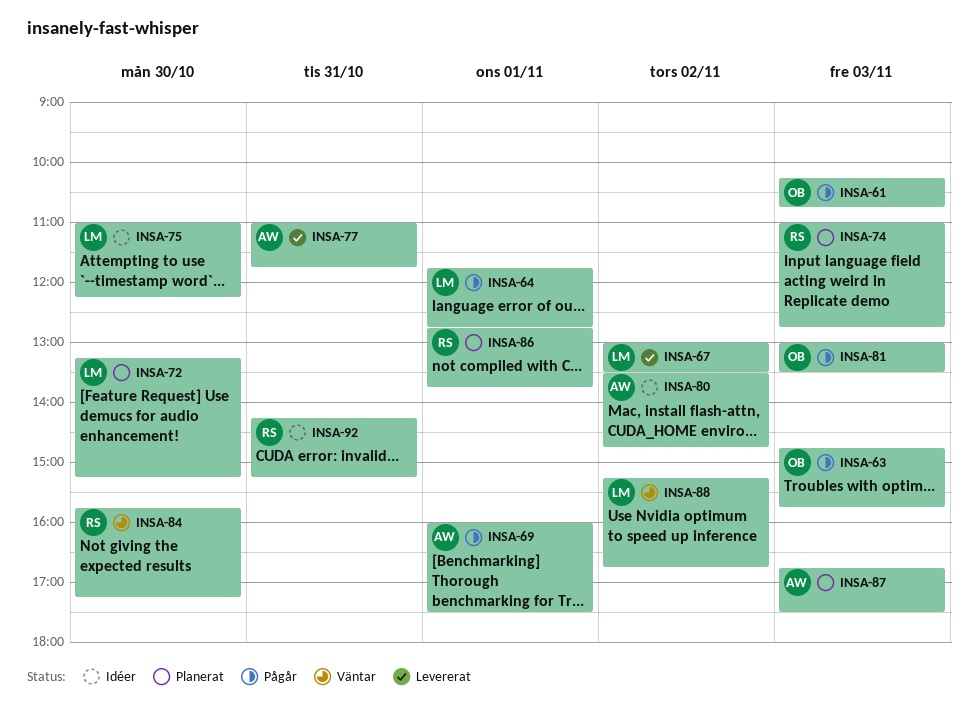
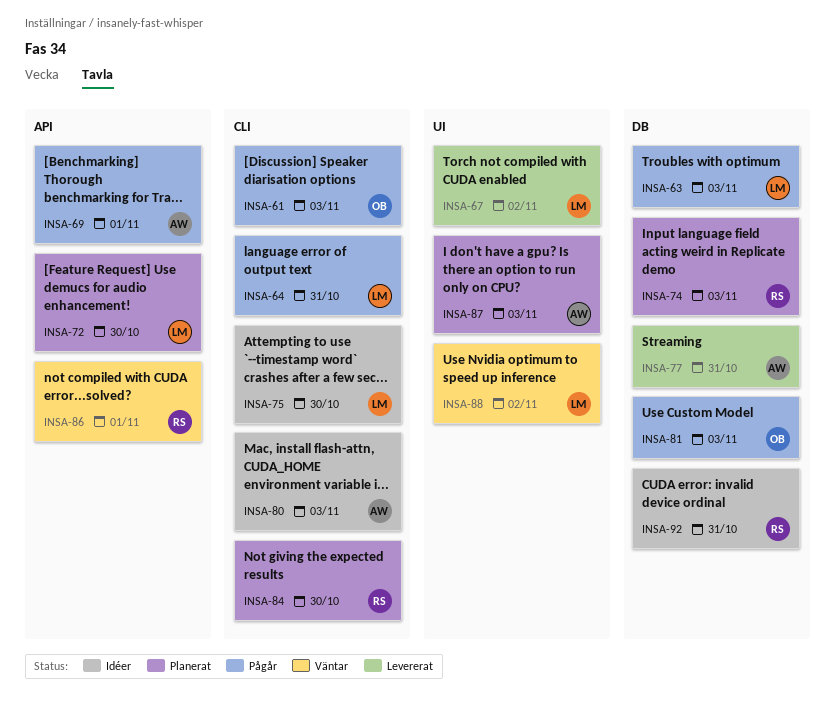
INSA-63, owner: OB -> LM
INSA-64, day: Nov 1 -> Oct 31
INSA-80, day: Nov 2 -> Nov 3
INSA-84, status: Väntar -> Planerat
INSA-86, status: Planerat -> Väntar

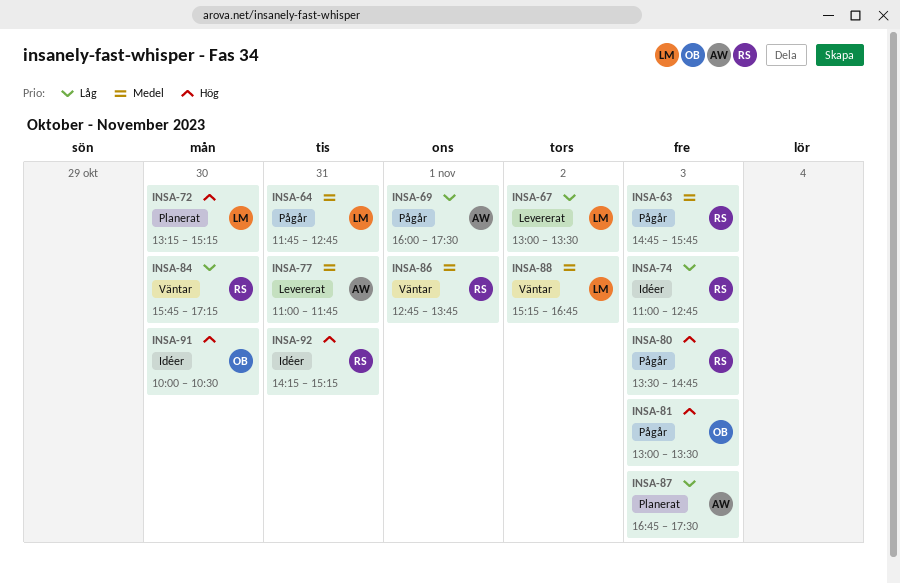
INSA-61: present -> none
INSA-63, owner: LM -> RS
INSA-74, status: Planerat -> Idéer
INSA-75: present -> none
INSA-80, status: Idéer -> Pågår
INSA-80, owner: AW -> RS
INSA-84, status: Planerat -> Väntar
INSA-91: none -> present

